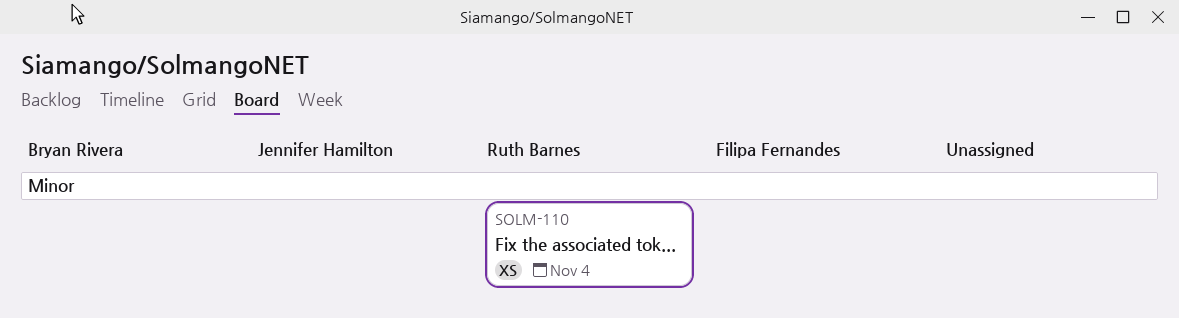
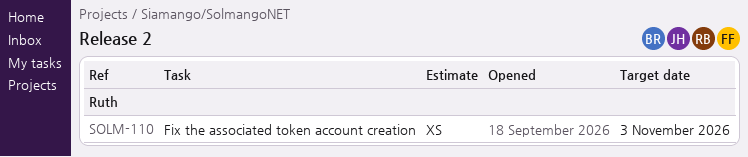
SOLM-110, due: Nov 4 -> Nov 3

